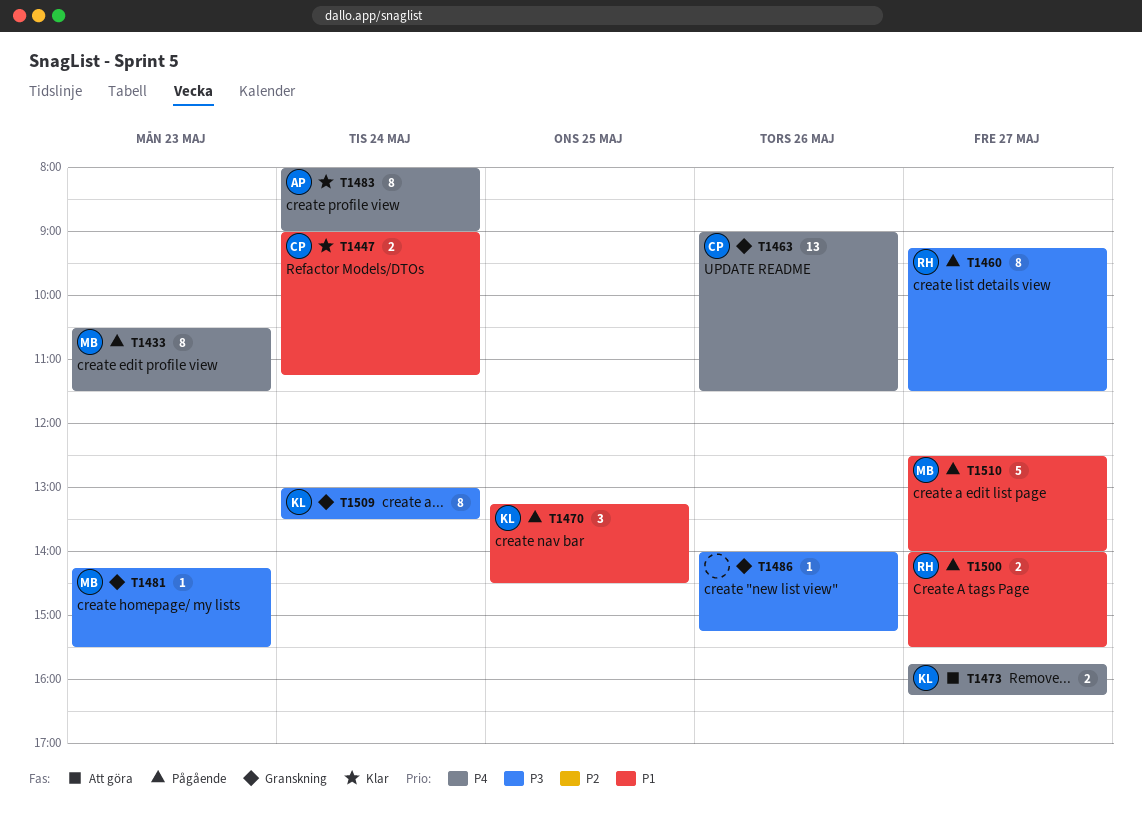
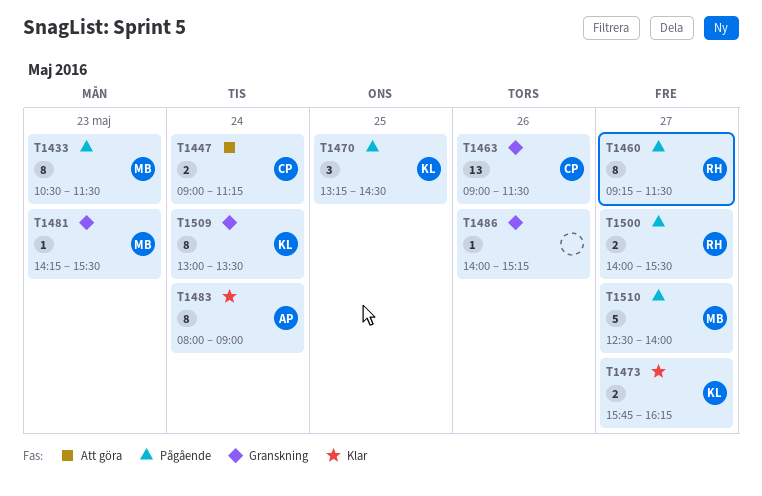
T1447, status: Klar -> Att göra
T1473, status: Att göra -> Klar

